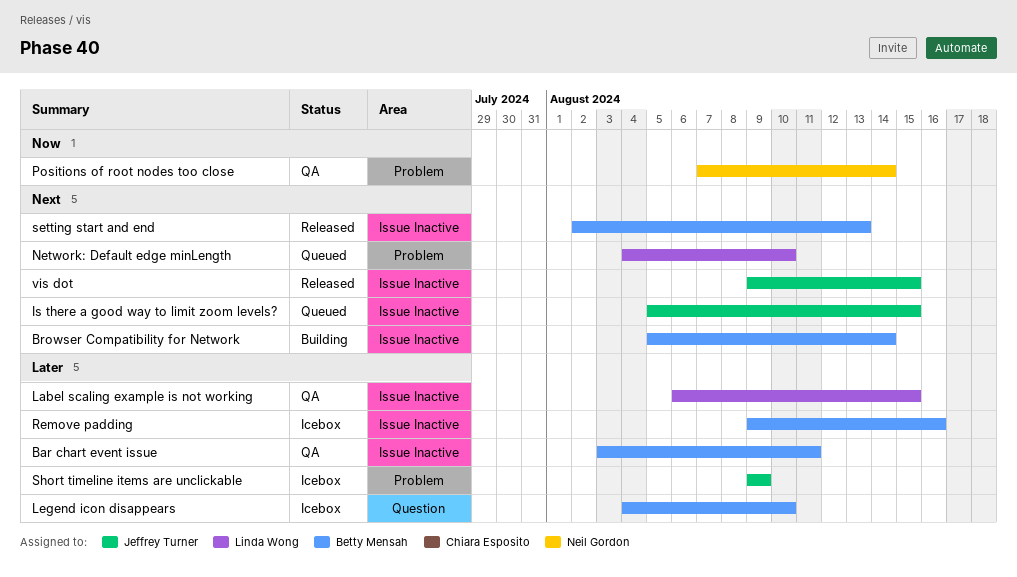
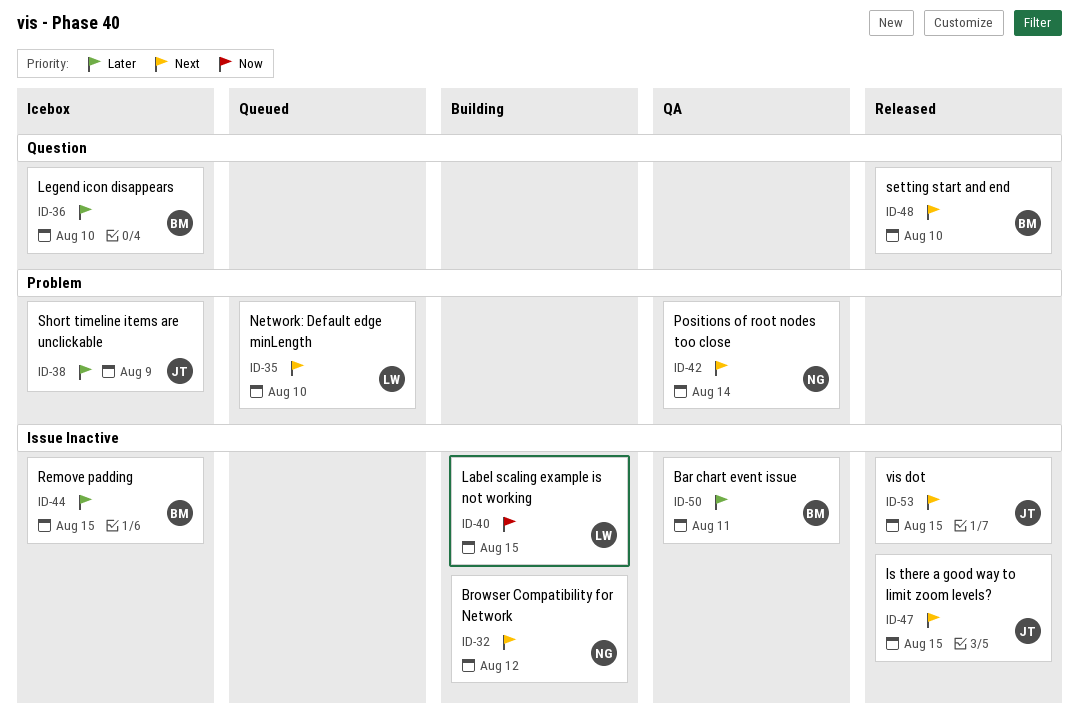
Browser Compatibility for Network, owner: Betty Mensah -> Neil Gordon
Browser Compatibility for Network, due: Aug 14 -> Aug 12
Is there a good way to limit zoom levels?, status: Queued -> Released
Label scaling example is not working, status: QA -> Building
Label scaling example is not working, priority: Later -> Now
Positions of root nodes too close, priority: Now -> Next
Remove padding, due: Aug 16 -> Aug 15
setting start and end, label: Issue Inactive -> Question
setting start and end, due: Aug 13 -> Aug 10

